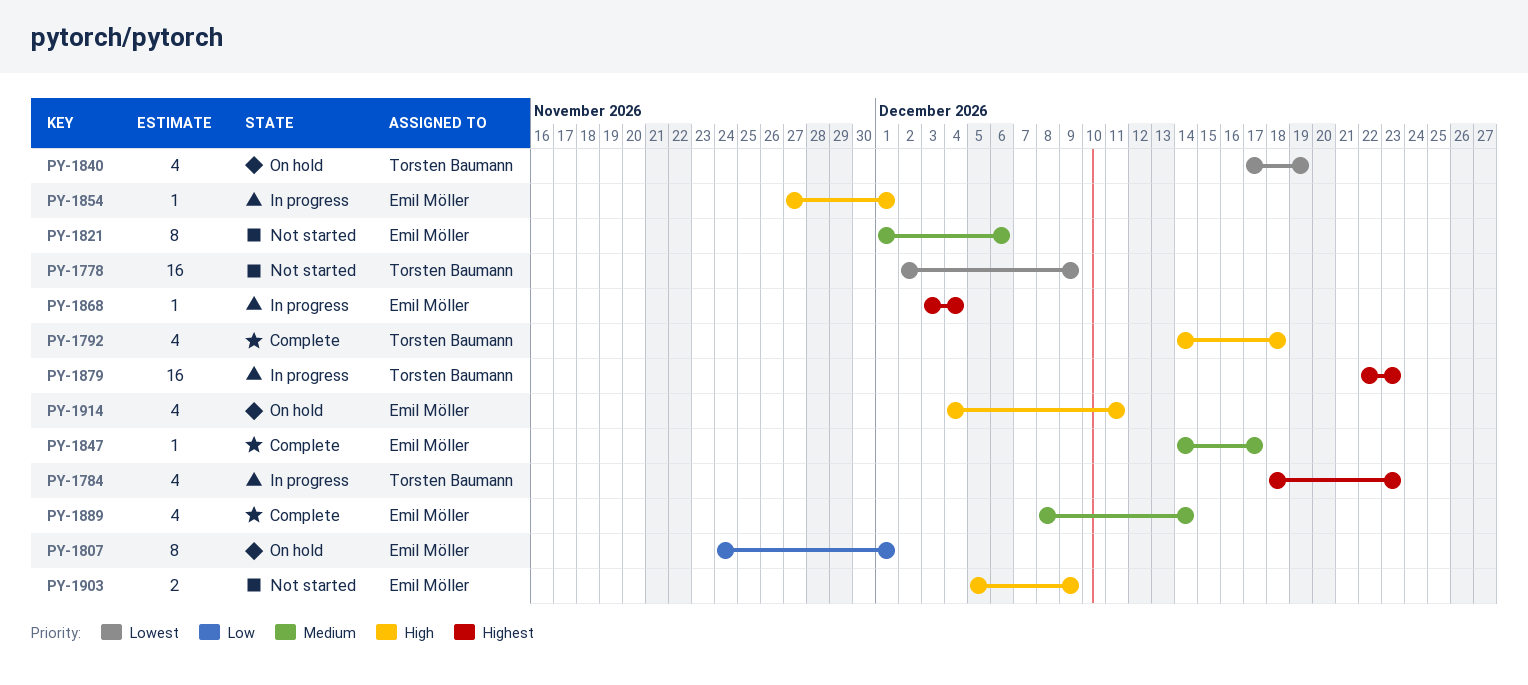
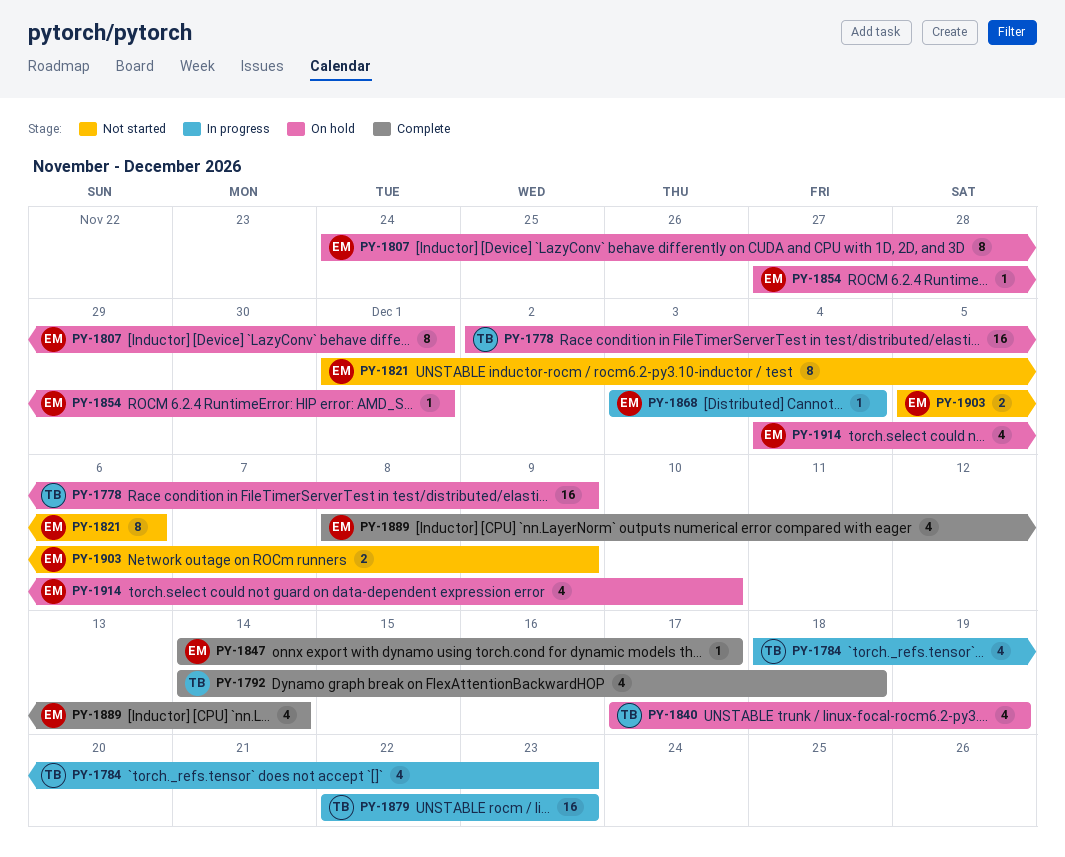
PY-1778, status: Not started -> On hold
PY-1854, status: In progress -> On hold
PY-1914, due: Dec 11 -> Dec 10

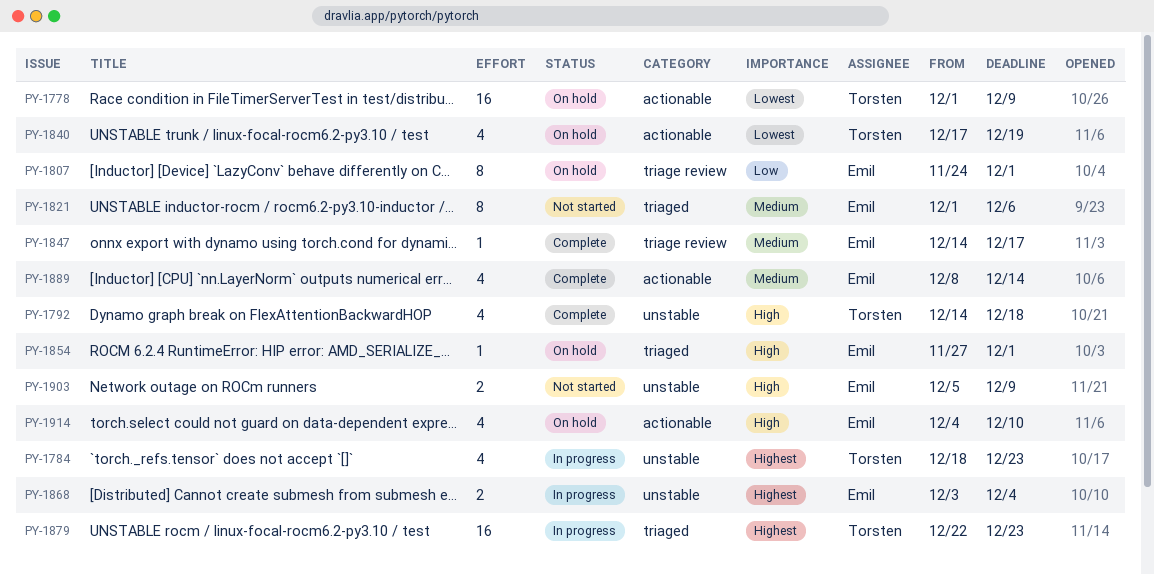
PY-1778, start: Dec 2 -> Dec 1
PY-1868, estimate: 1 -> 2

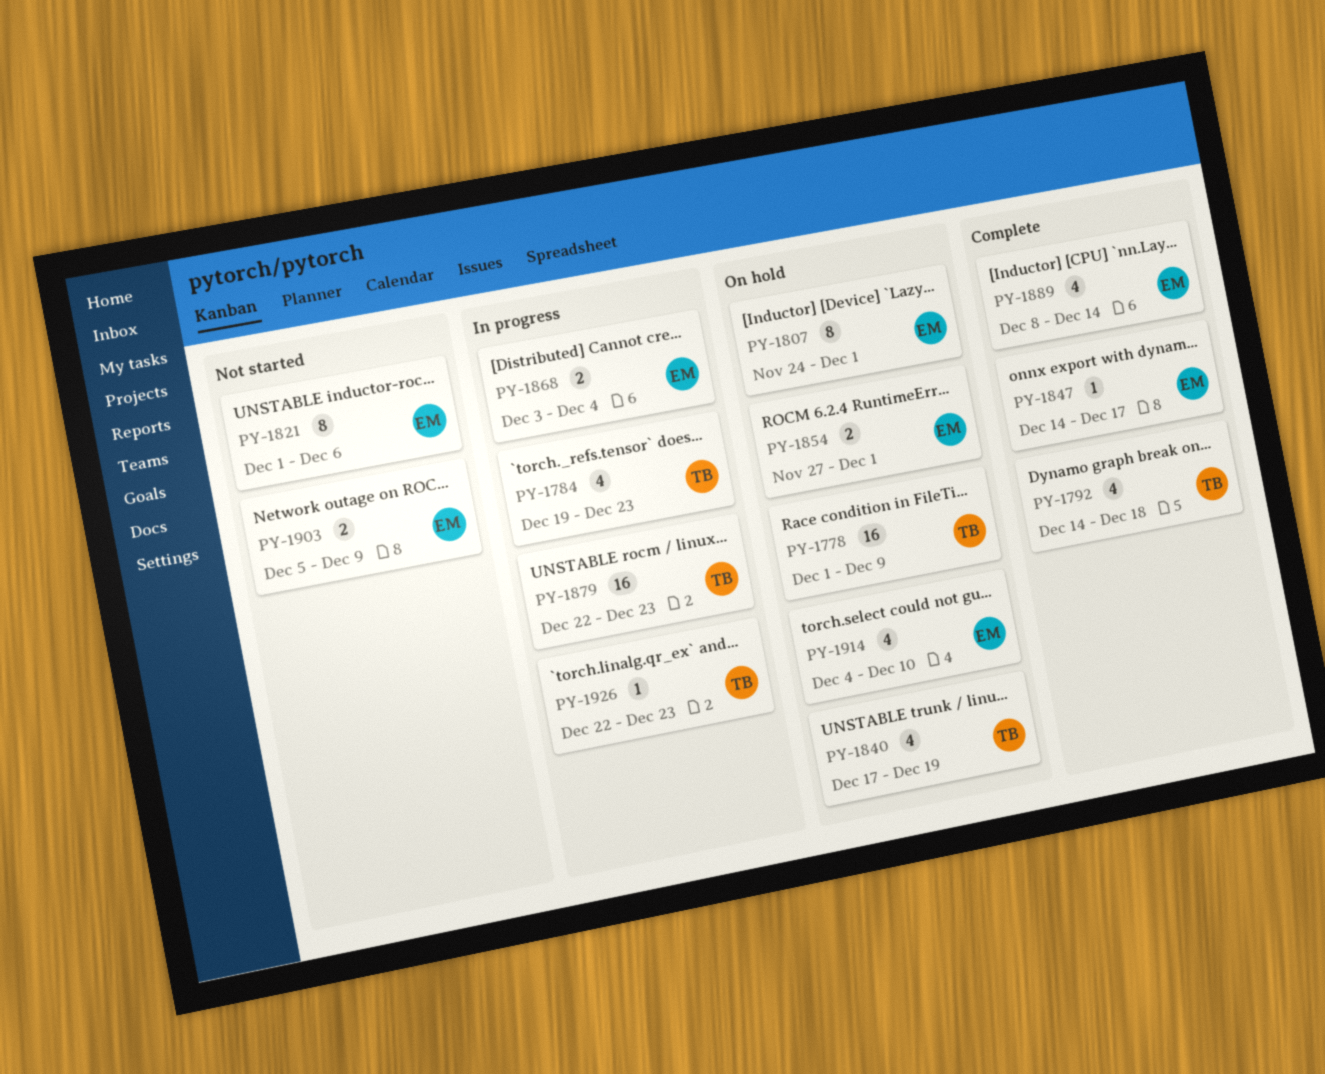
PY-1784, start: Dec 18 -> Dec 19
PY-1854, estimate: 1 -> 2
PY-1926: none -> present

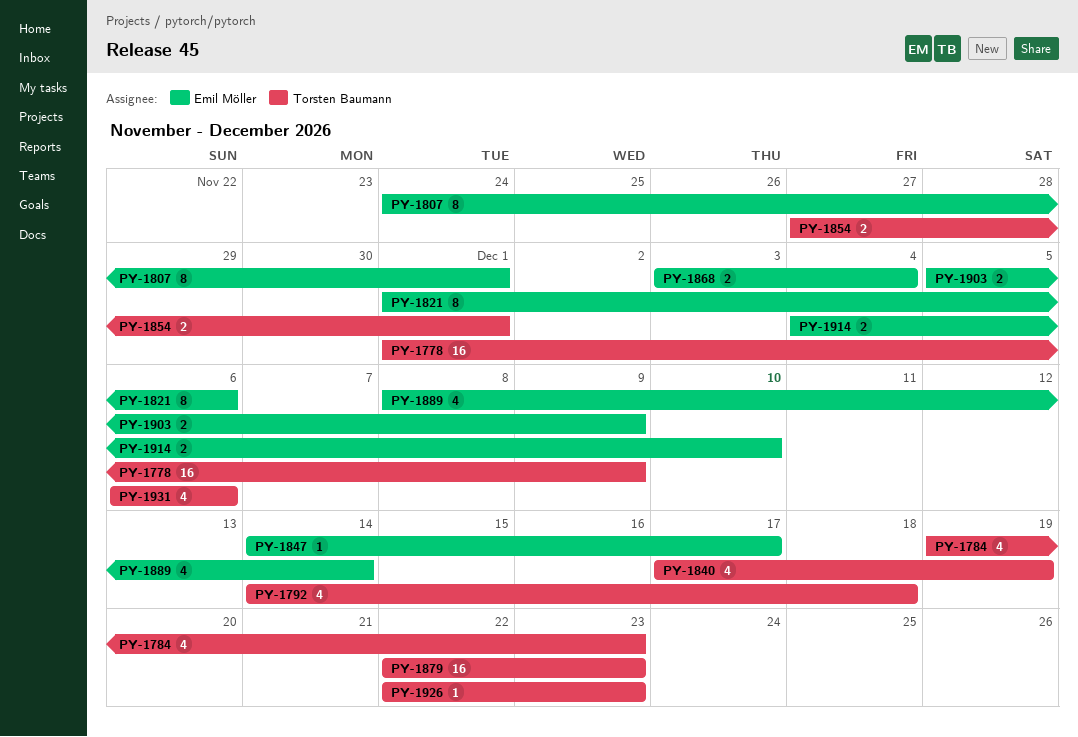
PY-1854, owner: Emil Möller -> Torsten Baumann
PY-1914, estimate: 4 -> 2
PY-1931: none -> present

